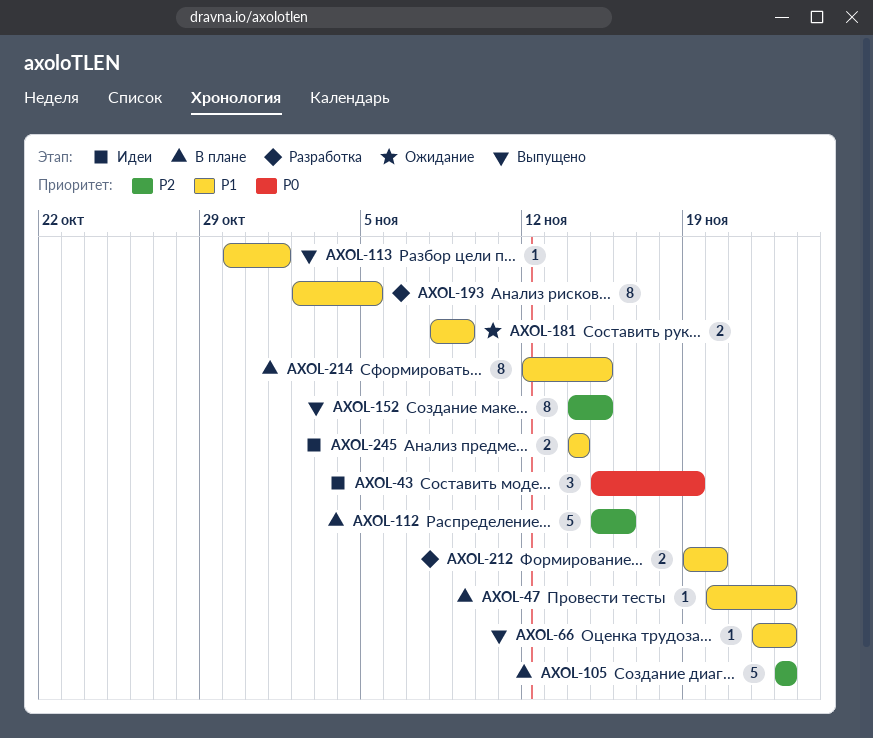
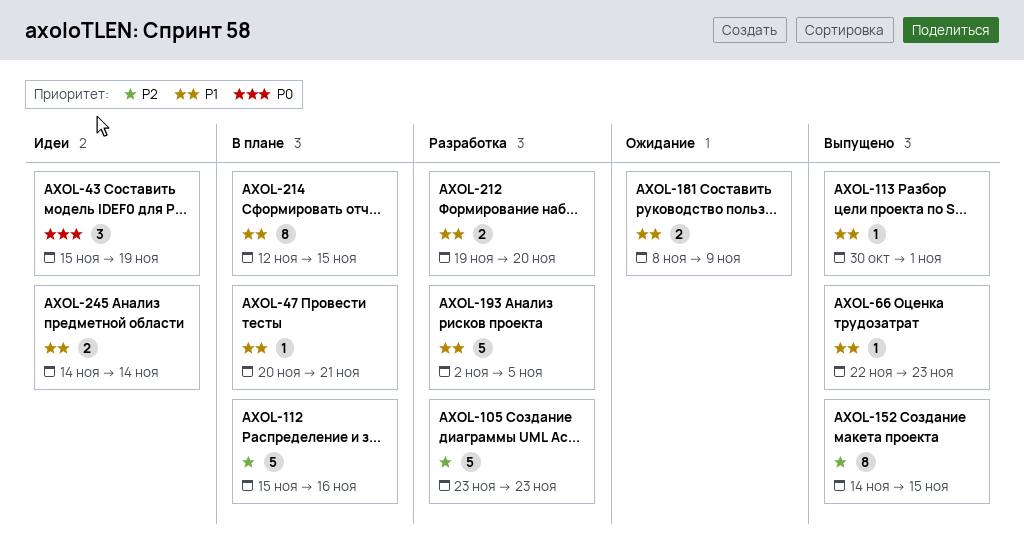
AXOL-47, due: Nov 23 -> Nov 21
AXOL-105, status: В плане -> Разработка
AXOL-193, estimate: 8 -> 5

